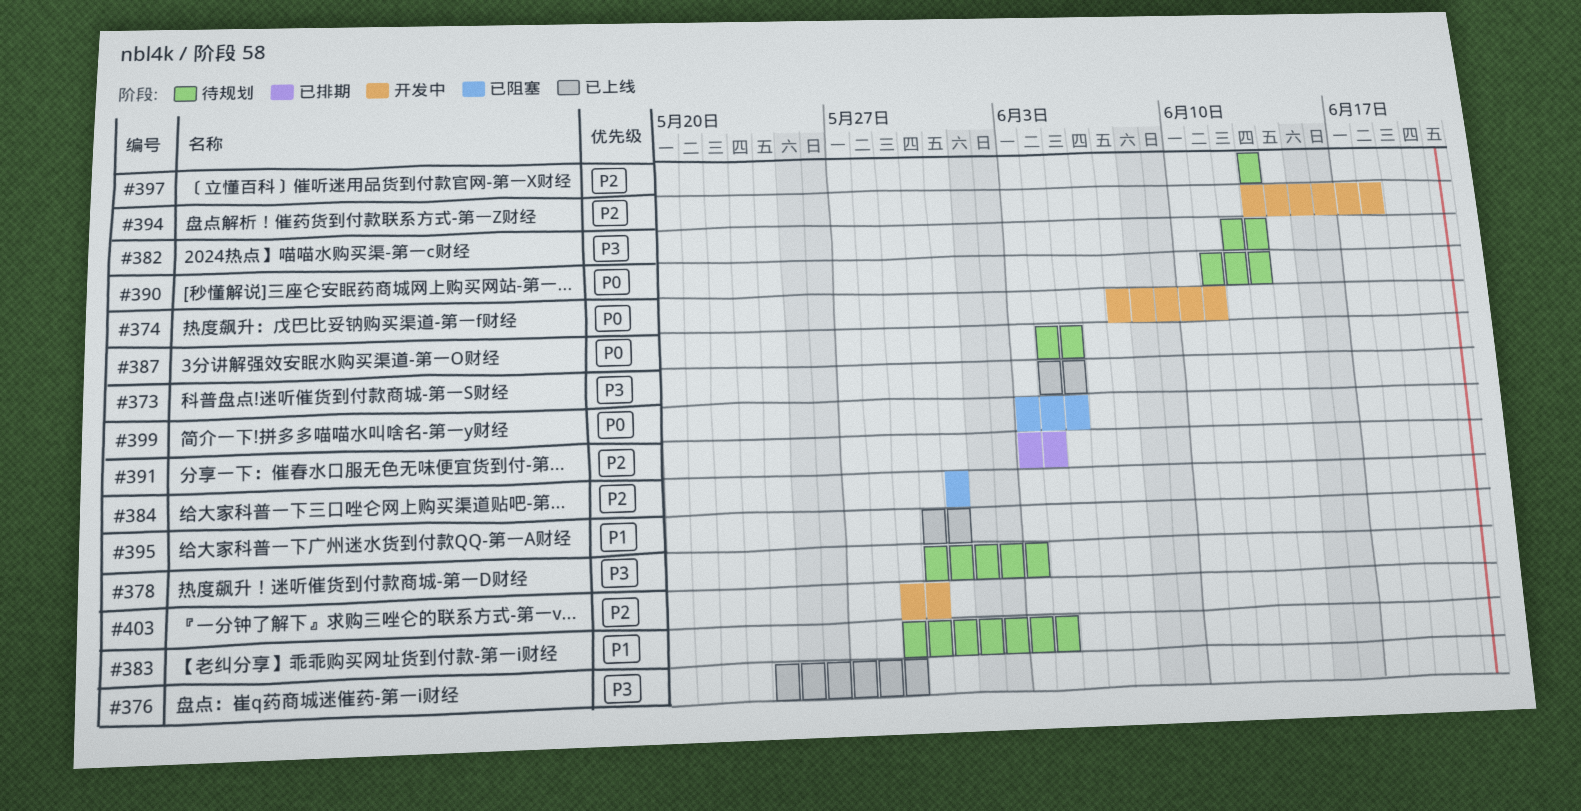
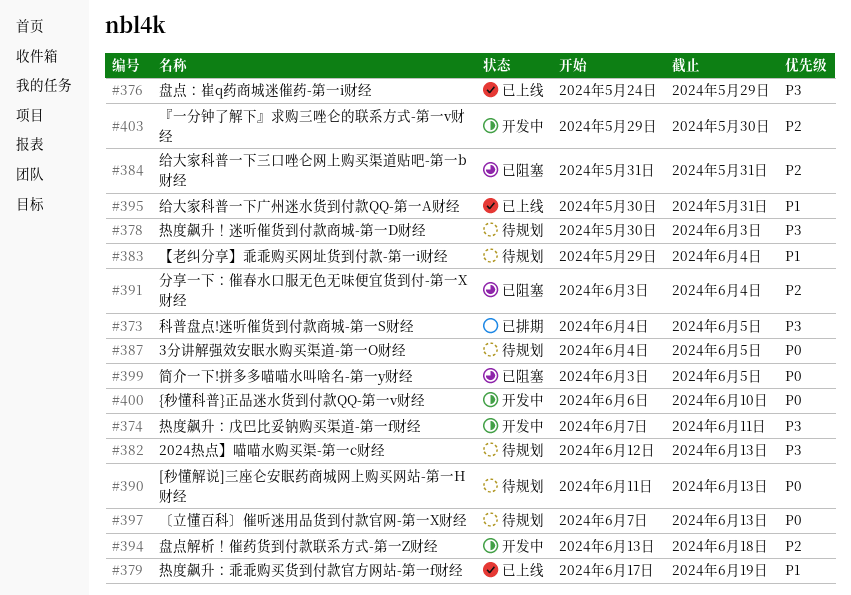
#373, status: 已上线 -> 已排期
#374, priority: P0 -> P3
#379: none -> present
#391, status: 已排期 -> 已阻塞
#397, priority: P2 -> P0
#397, start: Jun 13 -> Jun 7
#400: none -> present

